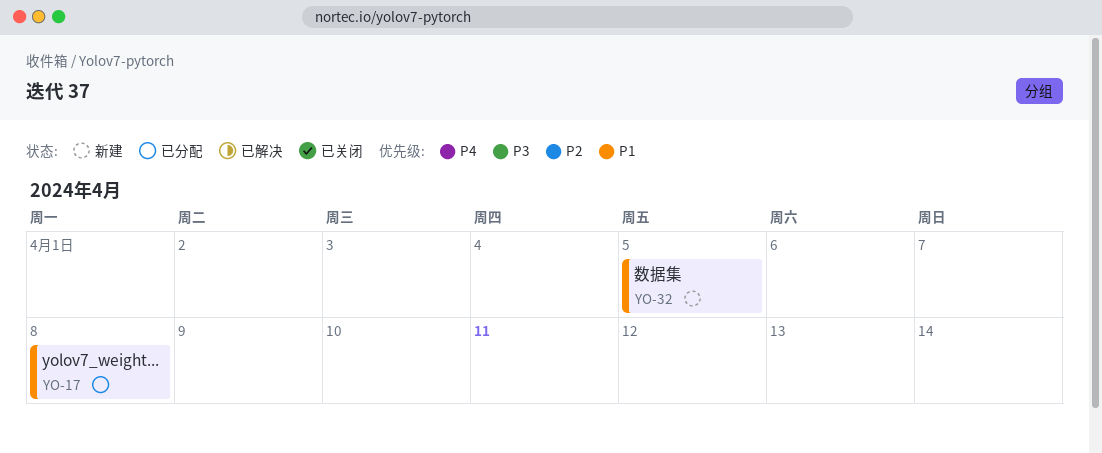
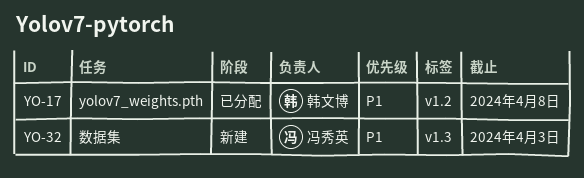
YO-32, due: Apr 5 -> Apr 3

